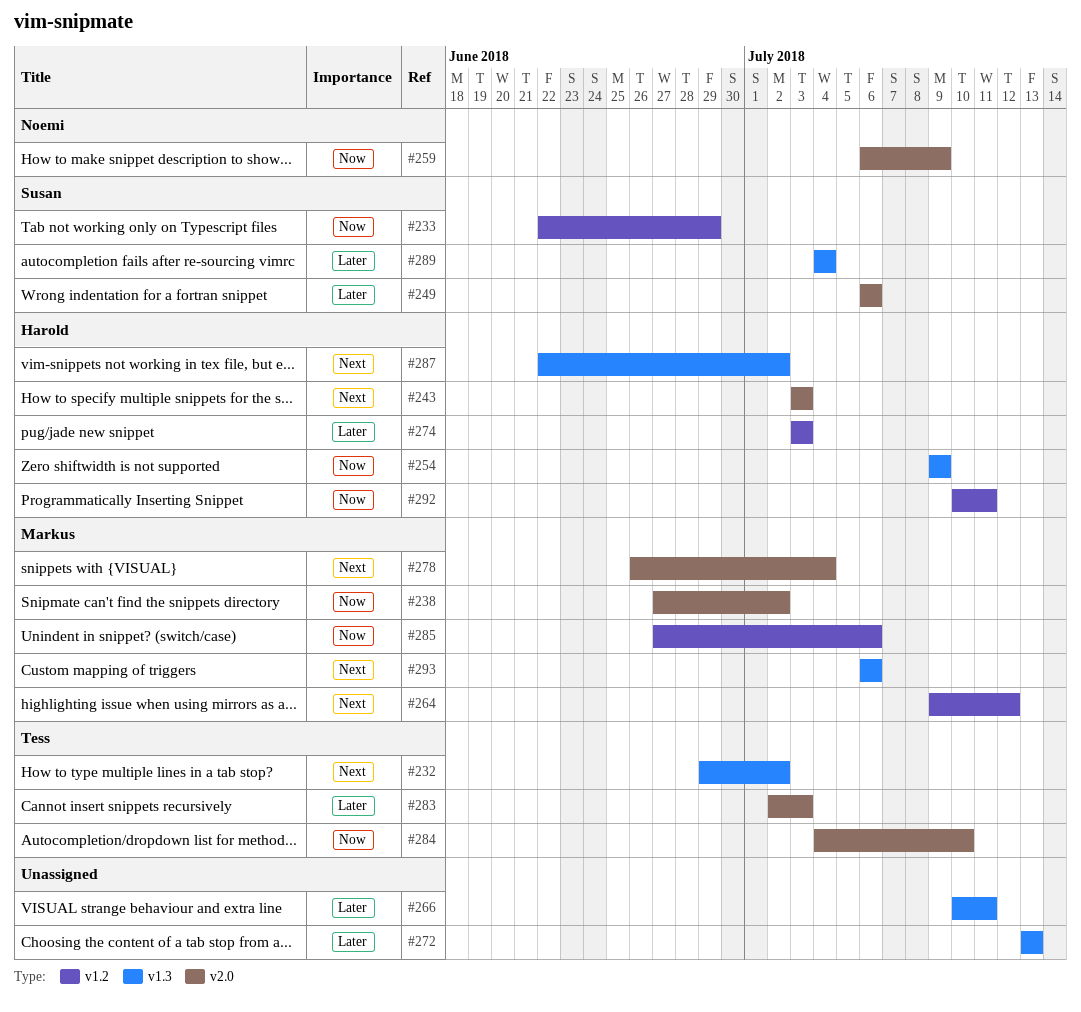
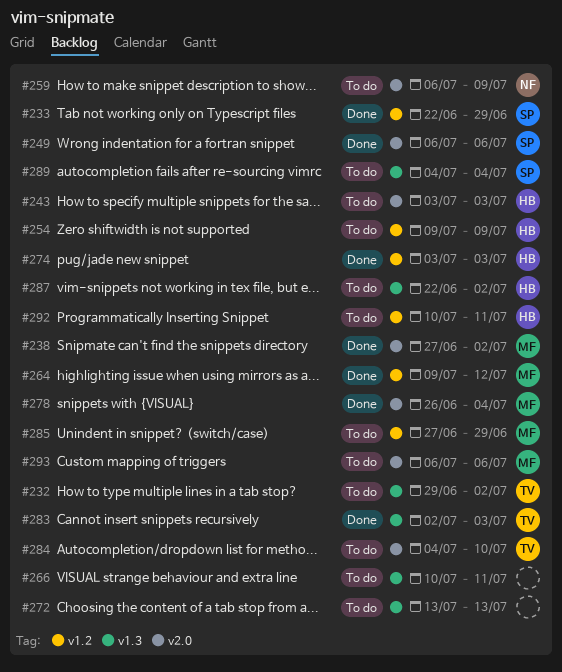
#254, label: v1.3 -> v1.2
#283, label: v2.0 -> v1.3
#285, due: Jul 6 -> Jun 29
#293, label: v1.3 -> v2.0

